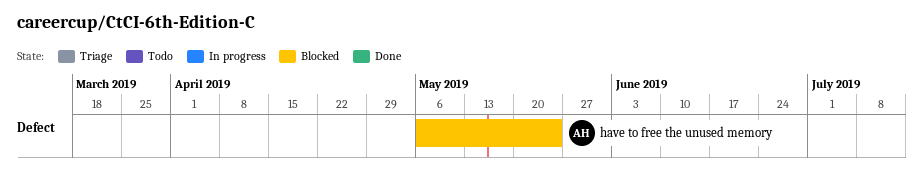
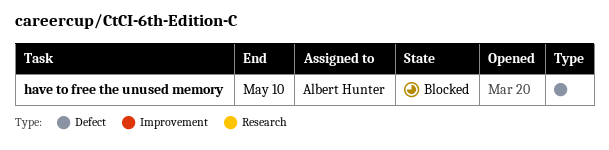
have to free the unused memory, due: May 24 -> May 10

